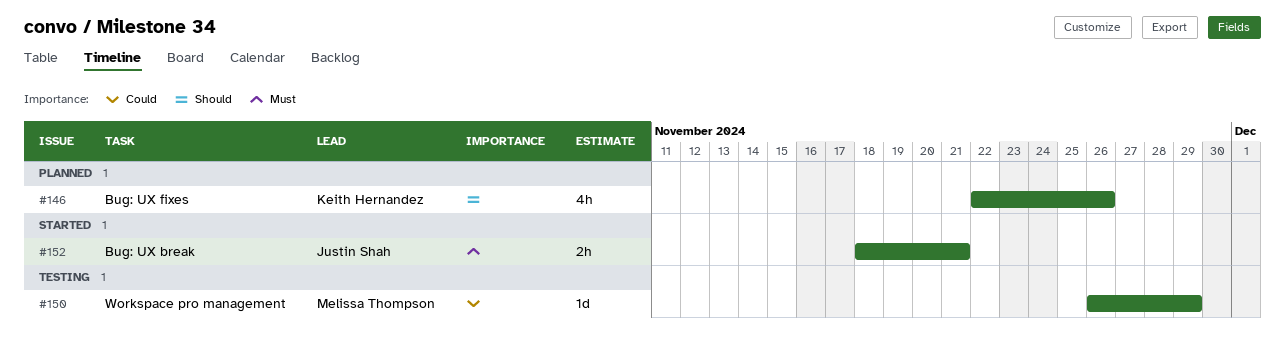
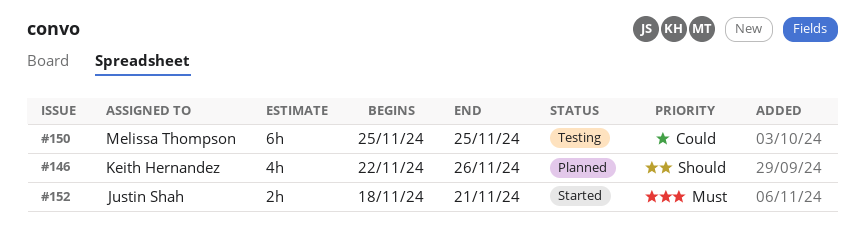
#150, estimate: 1d -> 6h
#150, start: Nov 26 -> Nov 25
#150, due: Nov 29 -> Nov 25

